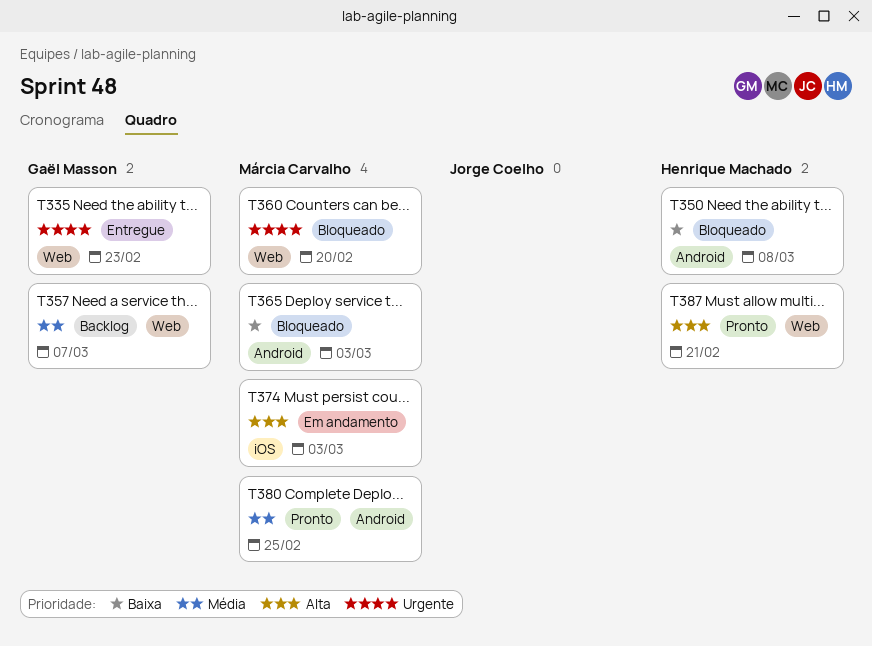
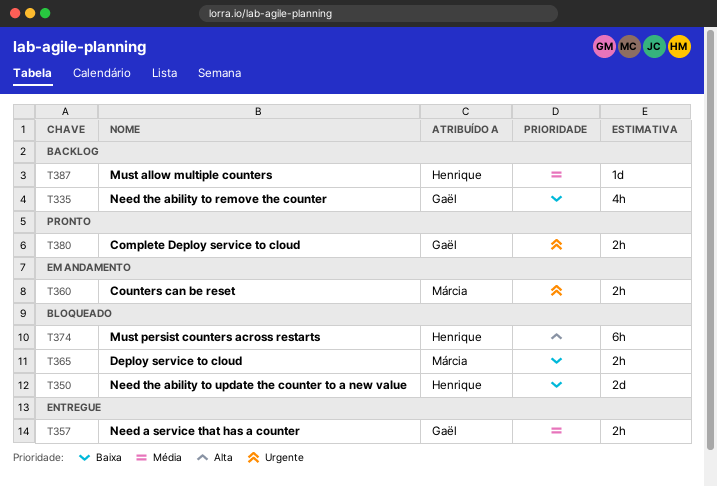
T335, status: Entregue -> Backlog
T335, priority: Urgente -> Baixa
T357, status: Backlog -> Entregue
T360, status: Bloqueado -> Em andamento
T374, status: Em andamento -> Bloqueado
T374, owner: Márcia Carvalho -> Henrique Machado
T380, owner: Márcia Carvalho -> Gaël Masson
T380, priority: Média -> Urgente
T387, status: Pronto -> Backlog
T387, priority: Alta -> Média

